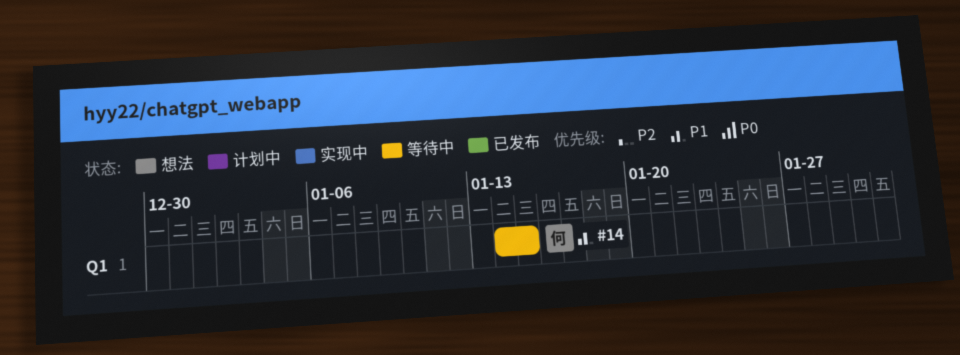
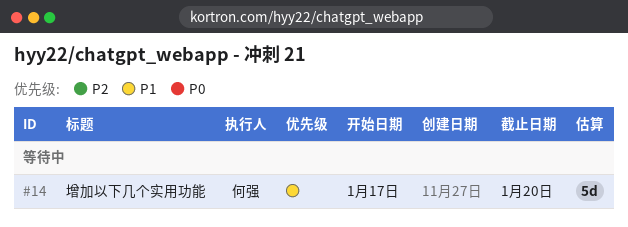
#14, start: Jan 14 -> Jan 17
#14, due: Jan 15 -> Jan 20

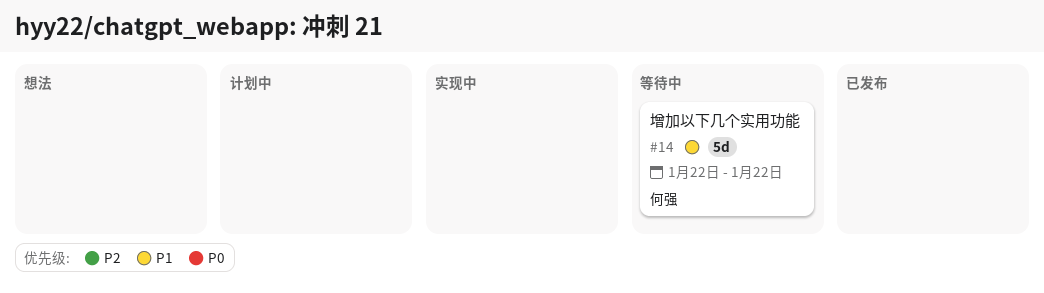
#14, start: Jan 17 -> Jan 22
#14, due: Jan 20 -> Jan 22

